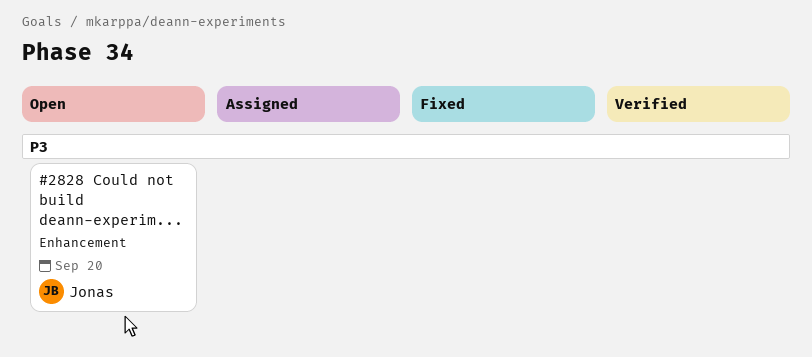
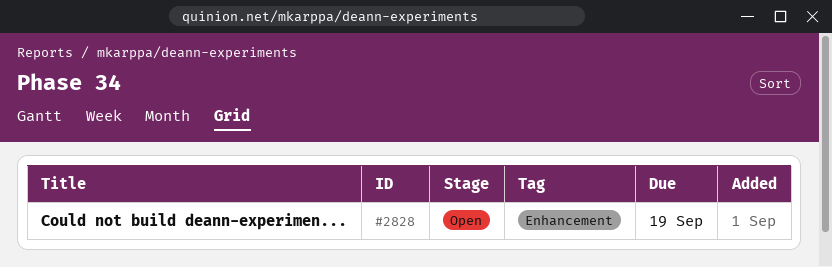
#2828, due: Sep 20 -> Sep 19

